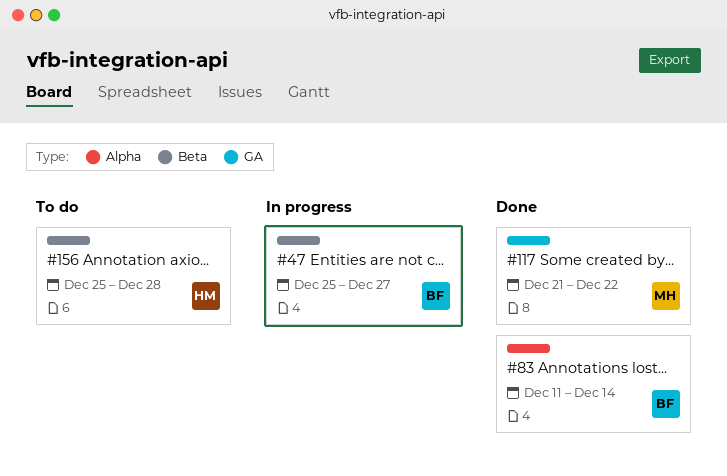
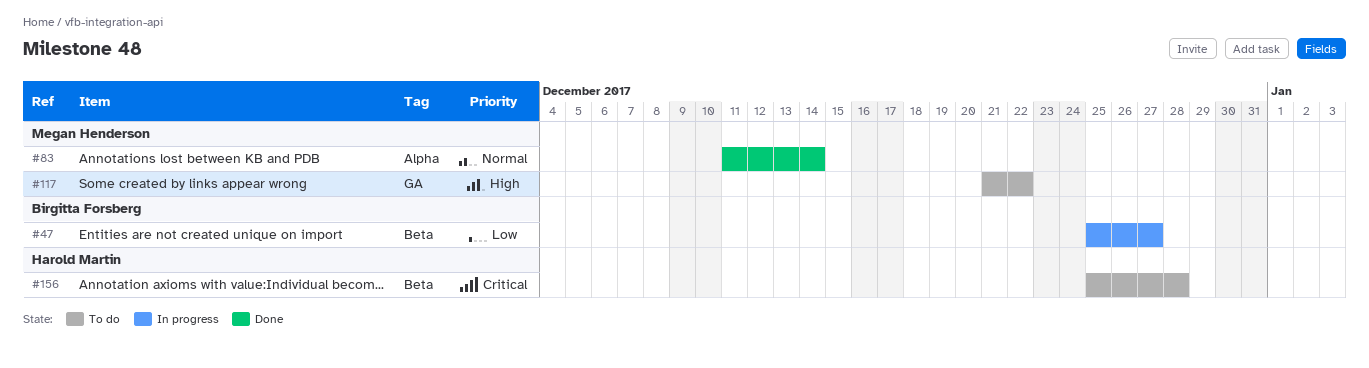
#83, owner: Birgitta Forsberg -> Megan Henderson
#117, status: Done -> To do

